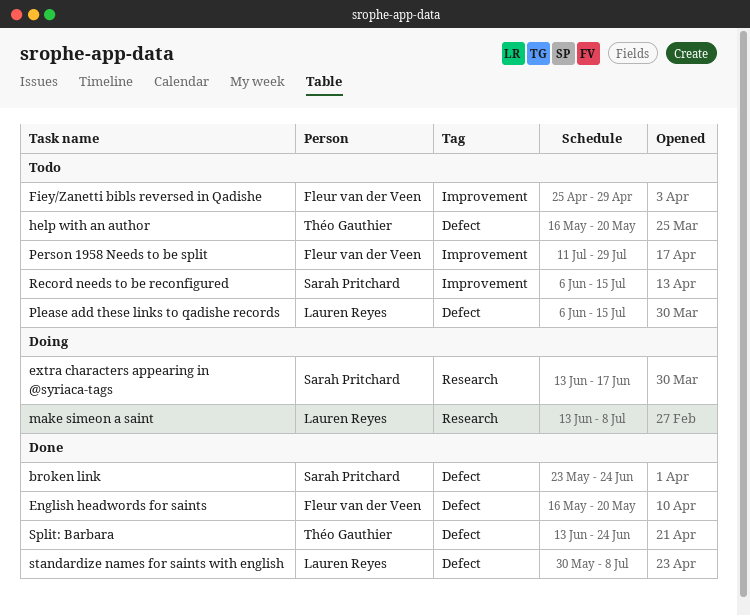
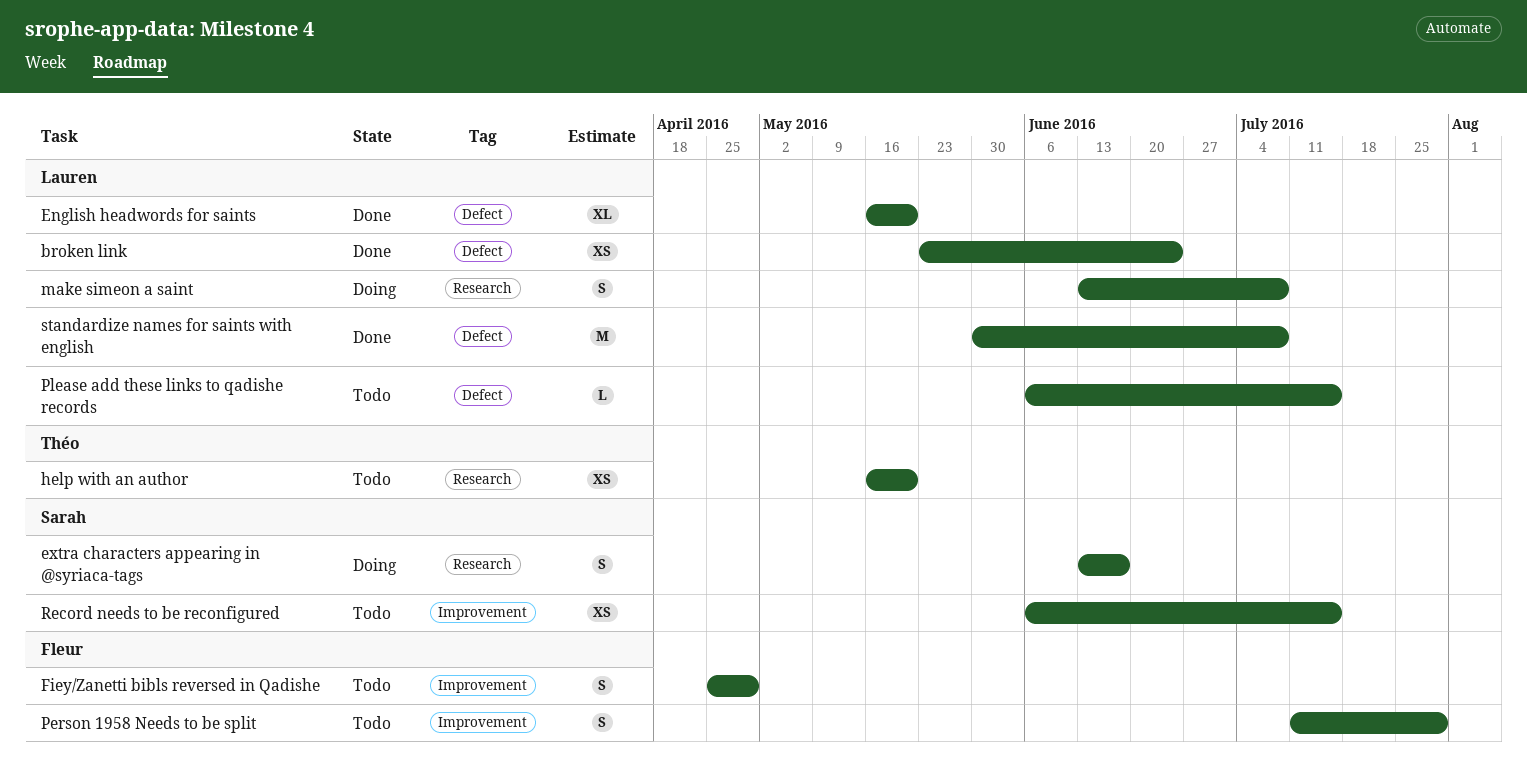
broken link, owner: Sarah Pritchard -> Lauren Reyes
English headwords for saints, owner: Fleur van der Veen -> Lauren Reyes
help with an author, label: Defect -> Research
Split: Barbara: present -> none

